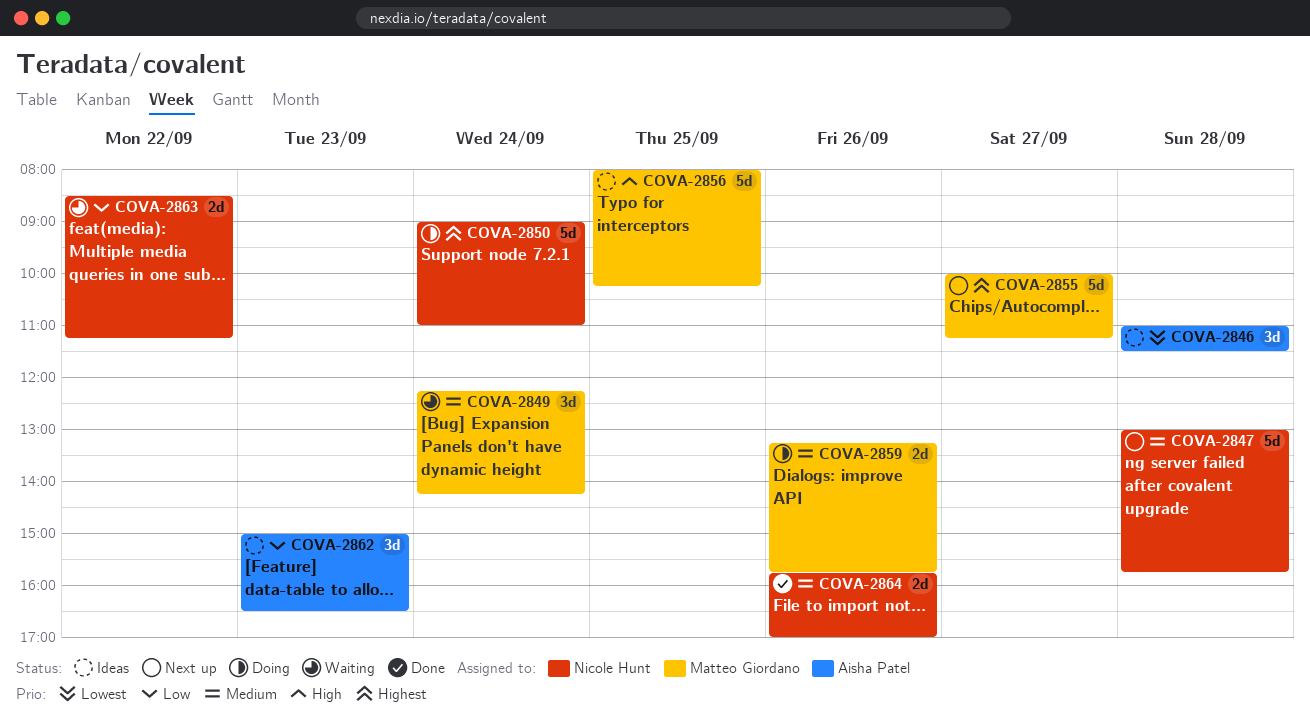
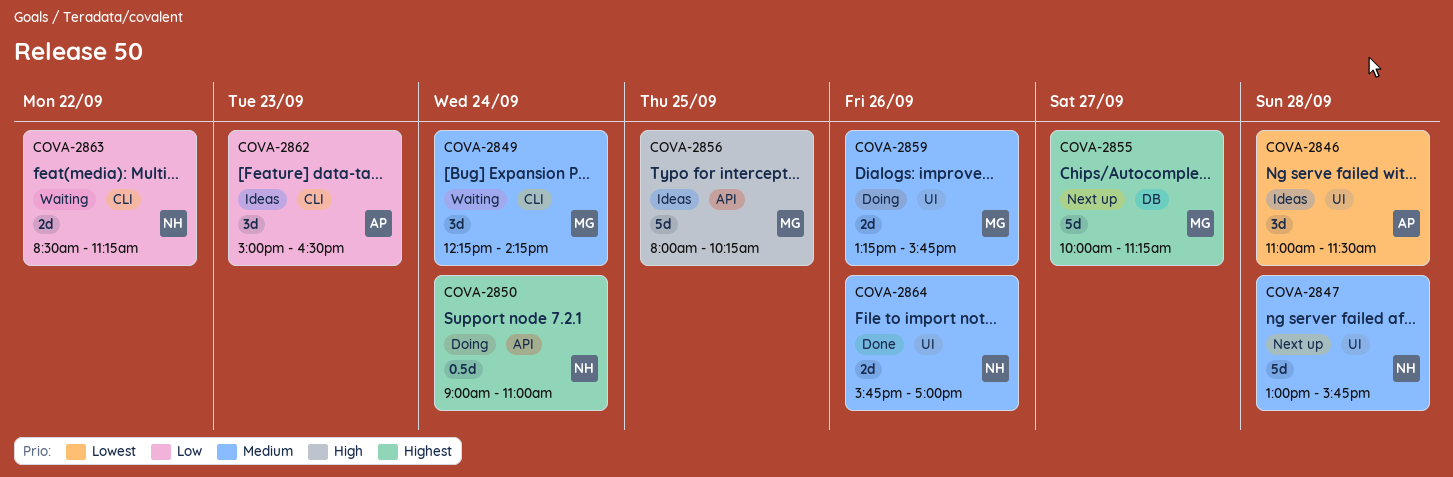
COVA-2850, estimate: 5d -> 0.5d

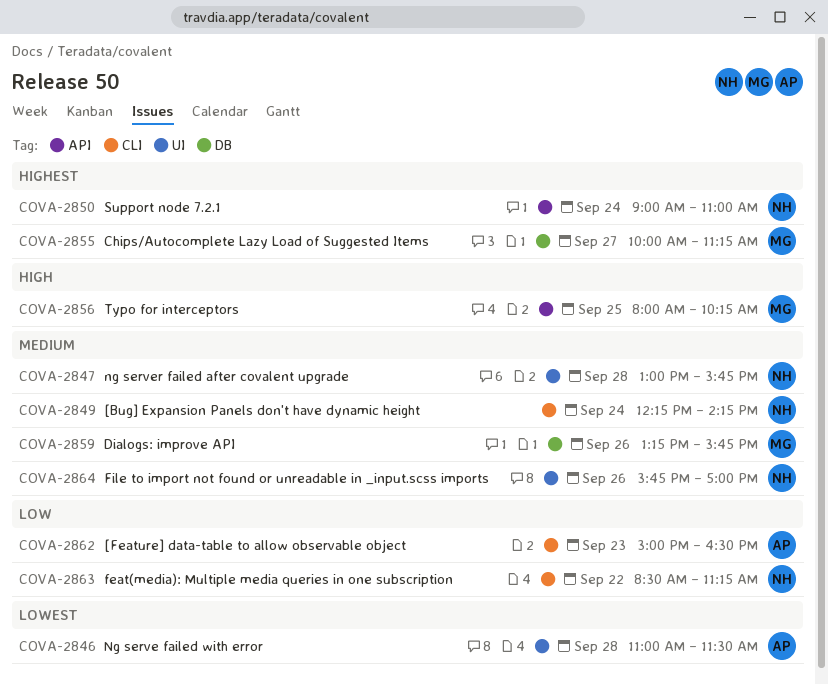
COVA-2849, owner: MG -> NH
COVA-2859, label: UI -> DB

